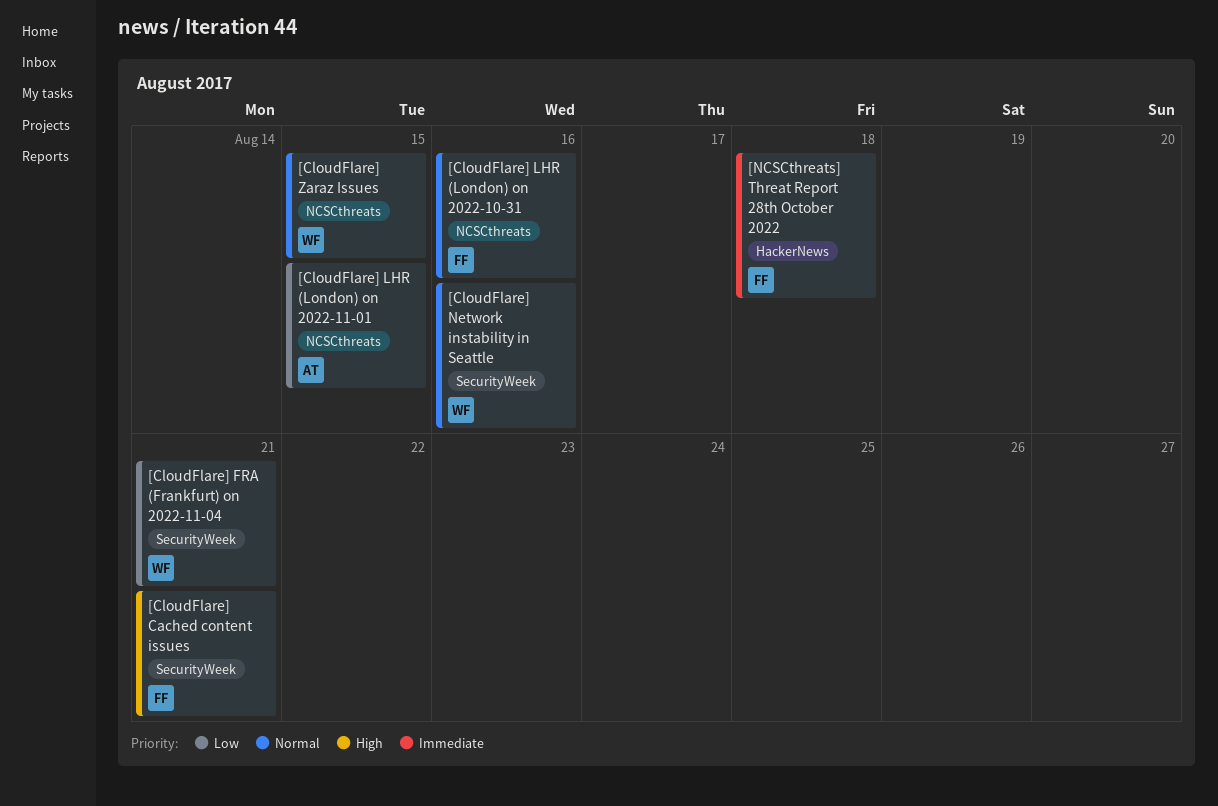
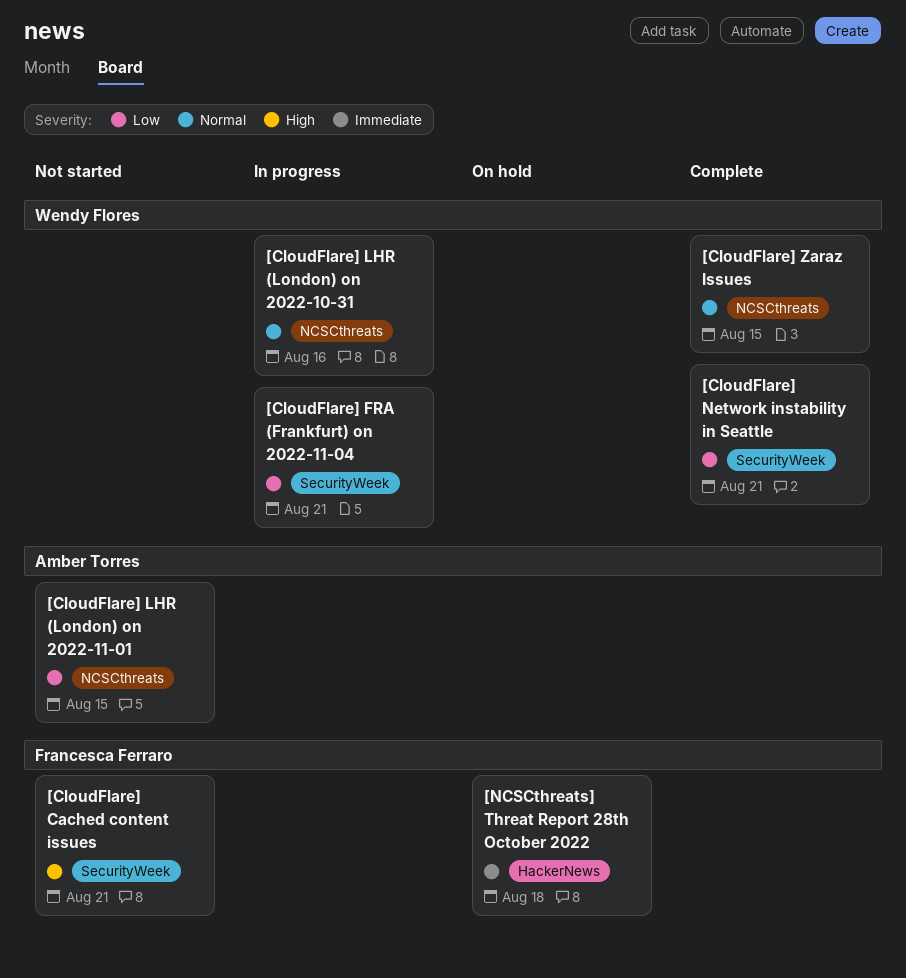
[CloudFlare] LHR (London) on 2022-10-31, owner: Francesca Ferraro -> Wendy Flores
[CloudFlare] Network instability in Seattle, priority: Normal -> Low
[CloudFlare] Network instability in Seattle, due: Aug 16 -> Aug 21

